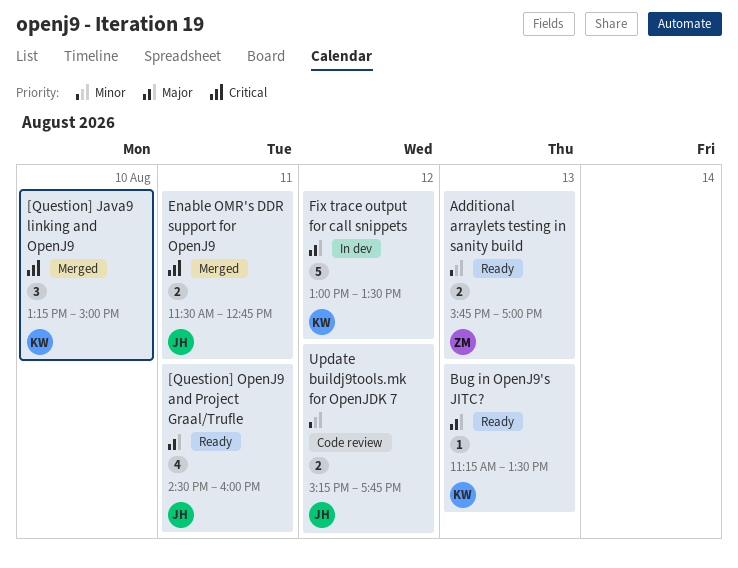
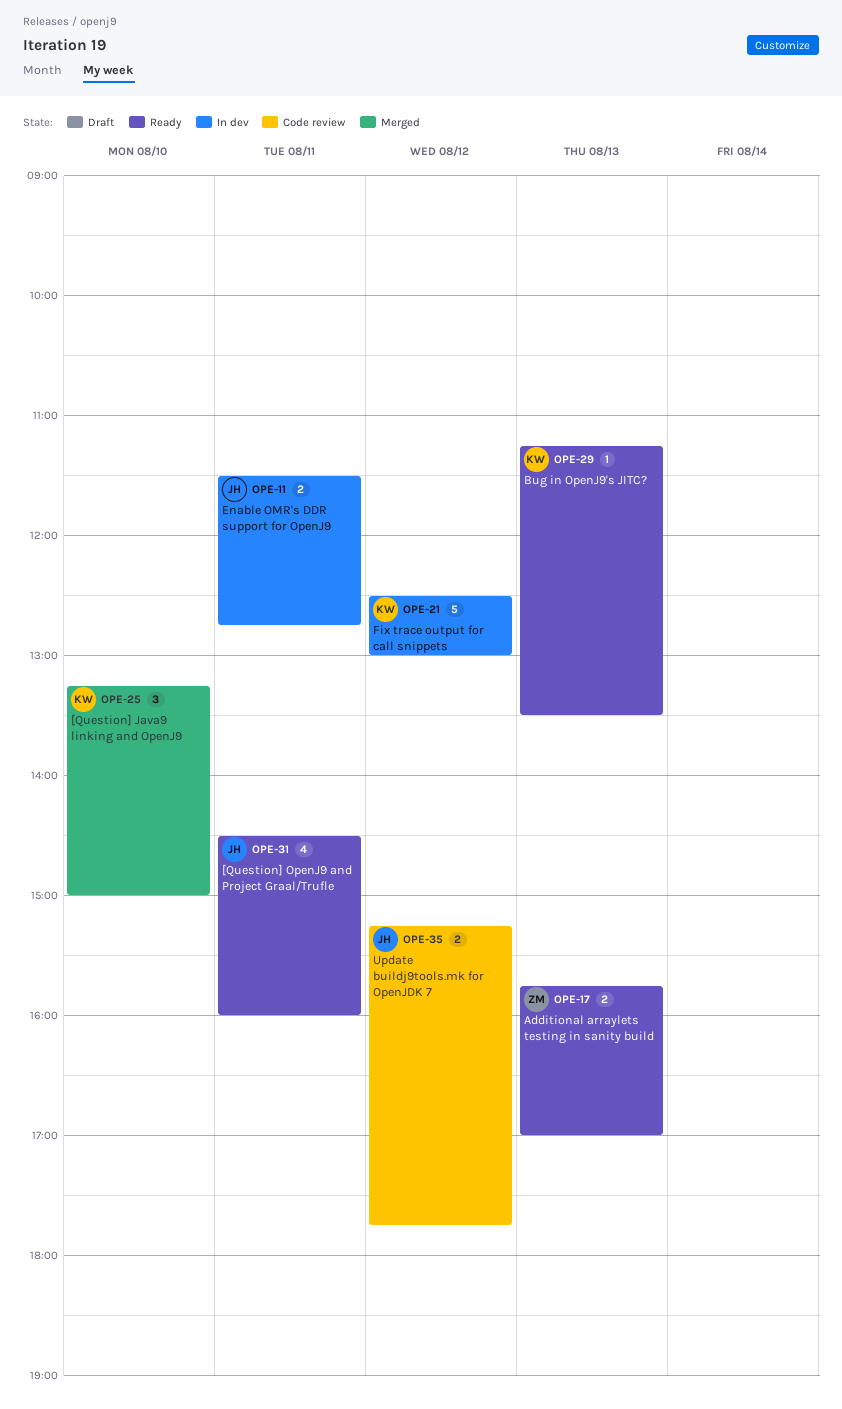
Enable OMR's DDR support for OpenJ9, status: Merged -> In dev
Fix trace output for call snippets, begins: 13:00 -> 12:30
Fix trace output for call snippets, ends: 13:30 -> 13:00

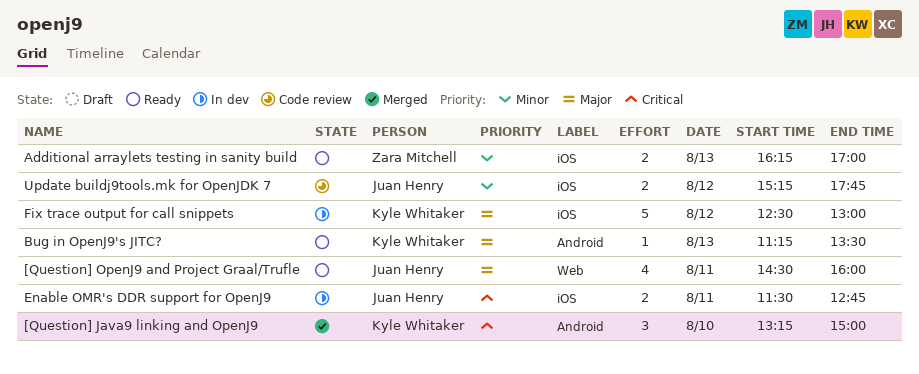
Additional arraylets testing in sanity build, begins: 15:45 -> 16:15

